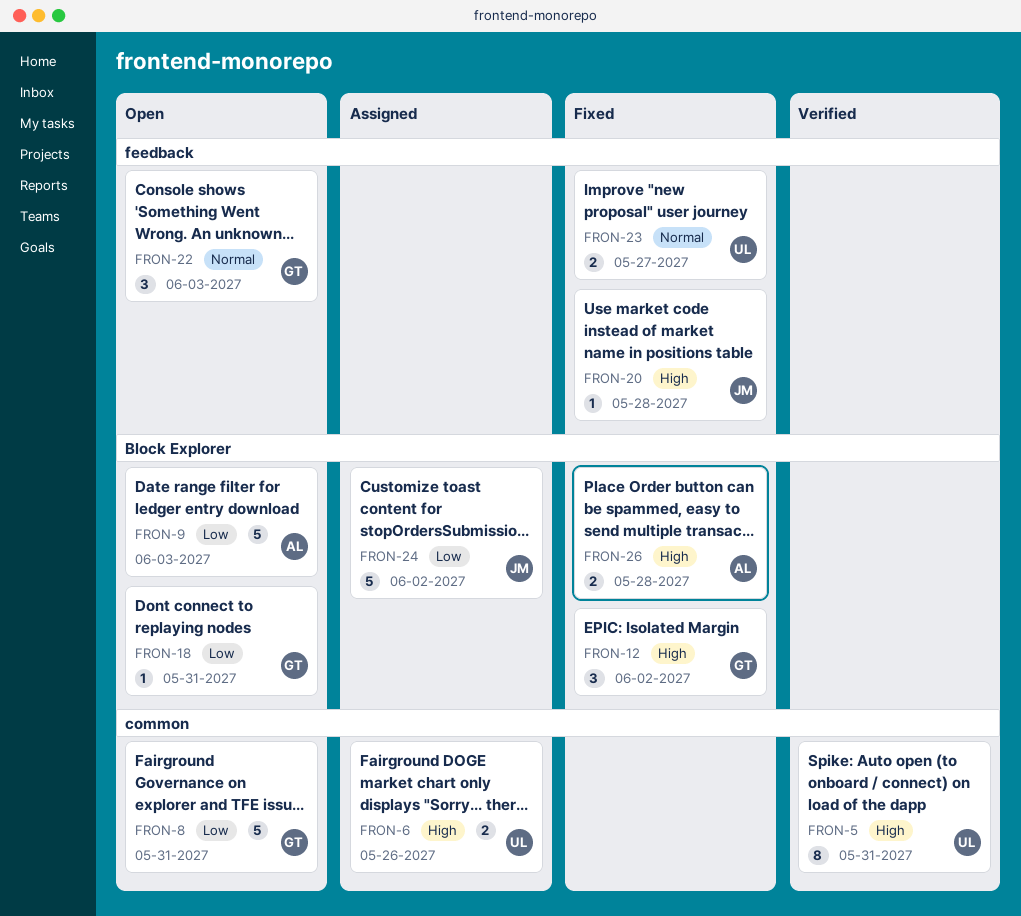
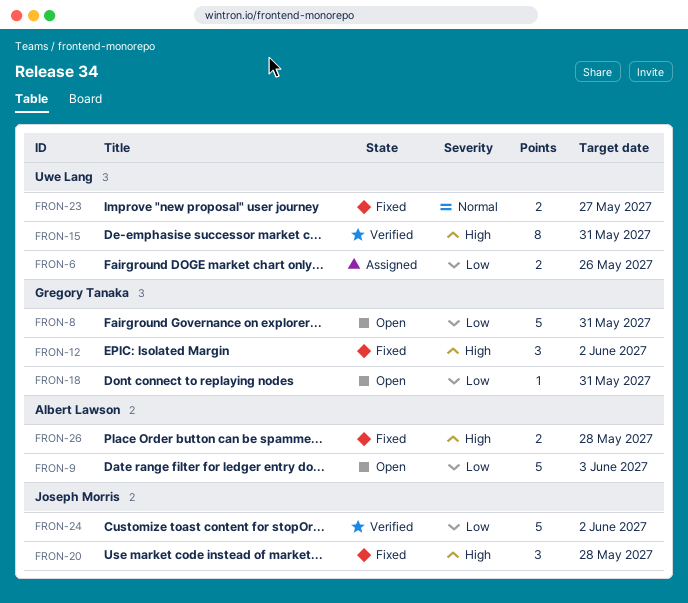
FRON-5: present -> none
FRON-6, priority: High -> Low
FRON-15: none -> present
FRON-20, estimate: 1 -> 3
FRON-22: present -> none
FRON-24, status: Assigned -> Verified

